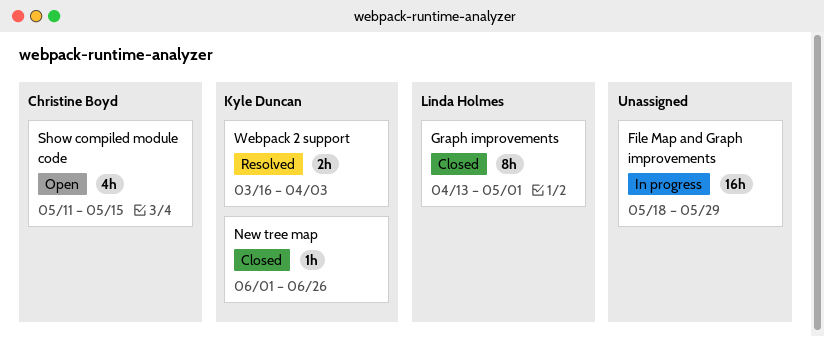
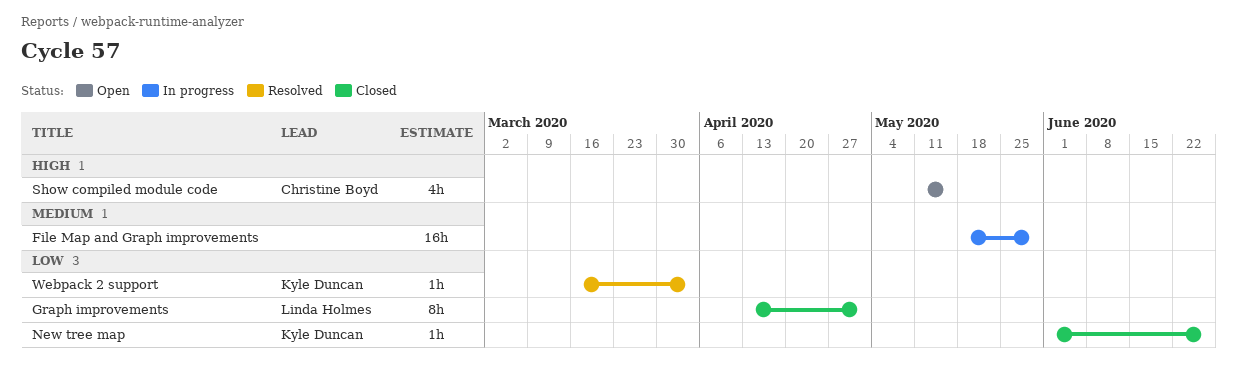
Webpack 2 support, estimate: 2h -> 1h

